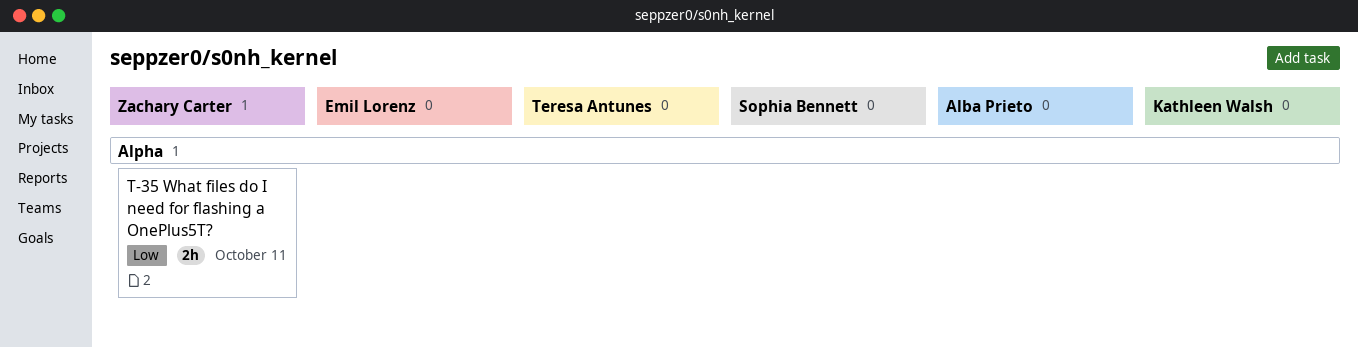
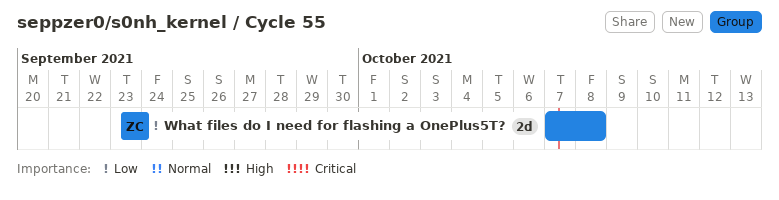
What files do I need for flashing a OnePlus5T?, estimate: 2h -> 2d
What files do I need for flashing a OnePlus5T?, due: Oct 11 -> Oct 8

